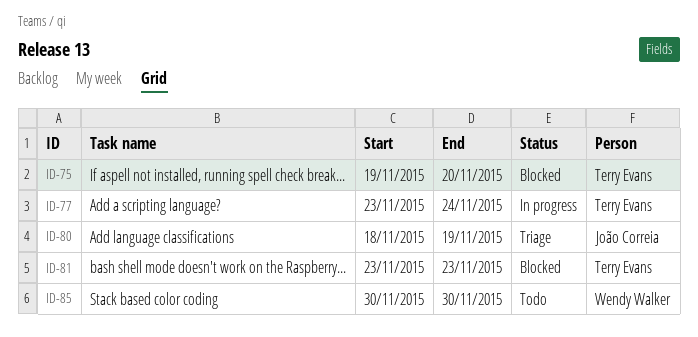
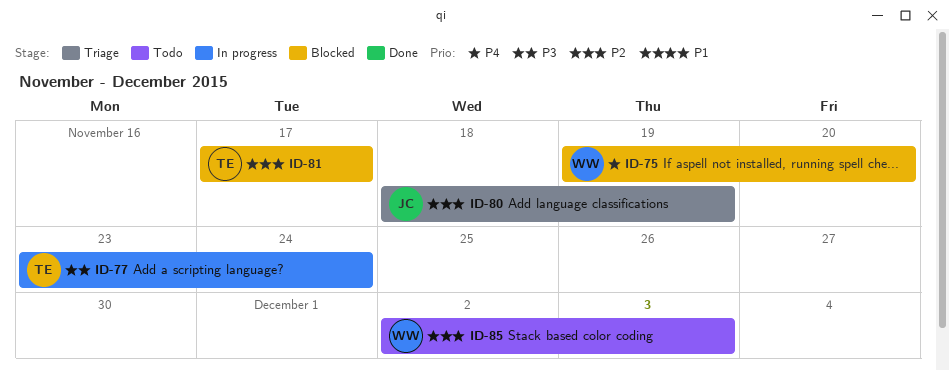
ID-75, owner: Terry Evans -> Wendy Walker
ID-81, start: Nov 23 -> Nov 17
ID-81, due: Nov 23 -> Nov 17
ID-85, start: Nov 30 -> Dec 2
ID-85, due: Nov 30 -> Dec 3

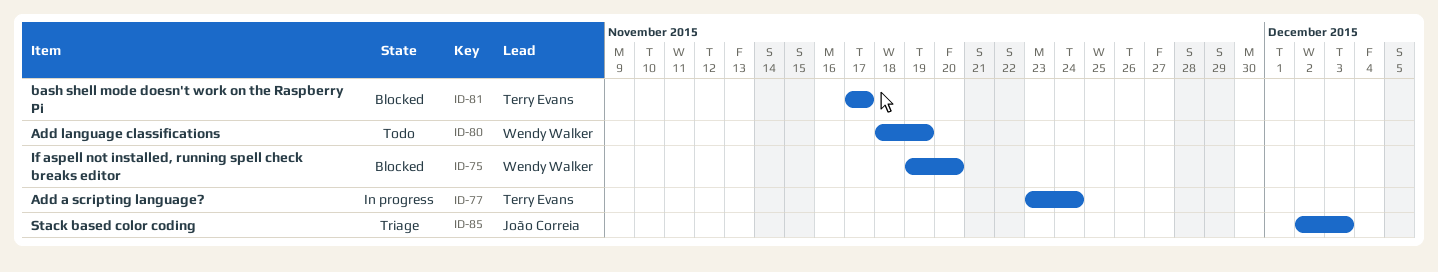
ID-80, status: Triage -> Todo
ID-80, owner: João Correia -> Wendy Walker
ID-85, status: Todo -> Triage
ID-85, owner: Wendy Walker -> João Correia

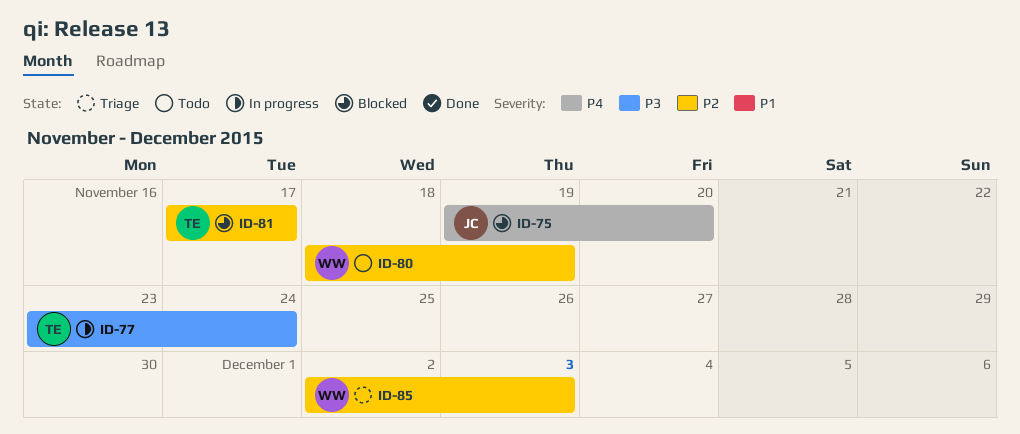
ID-75, owner: Wendy Walker -> João Correia
ID-85, owner: João Correia -> Wendy Walker

